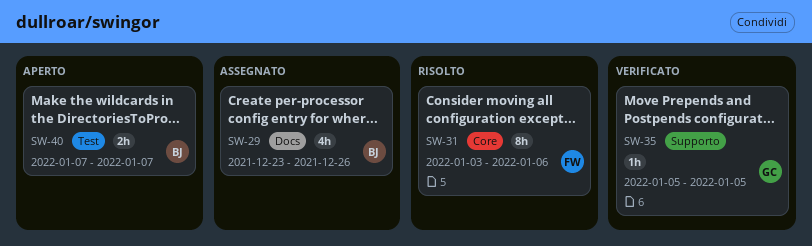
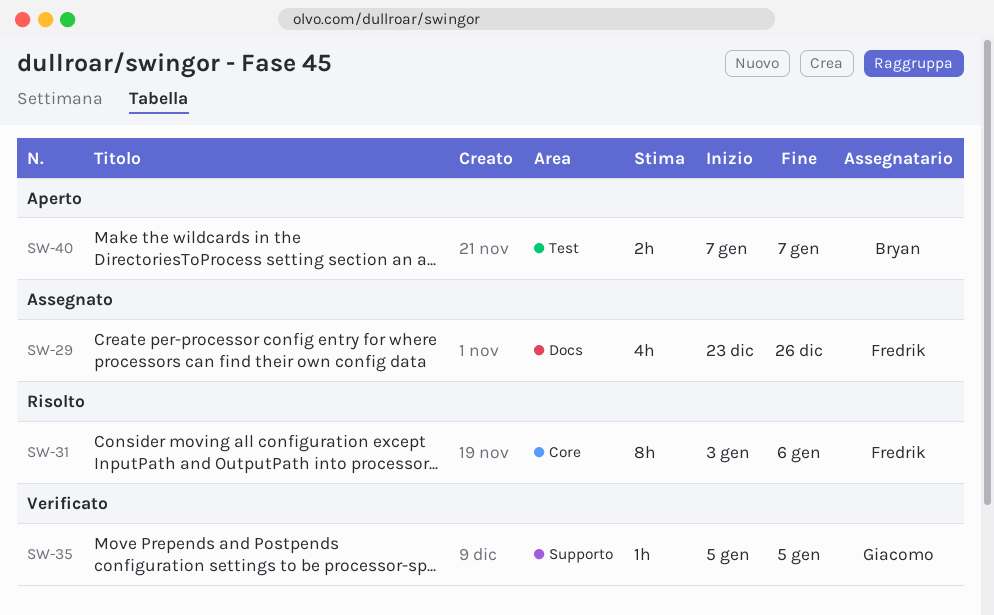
SW-29, owner: Bryan -> Fredrik

